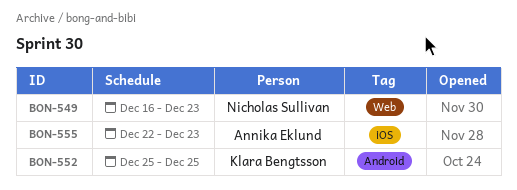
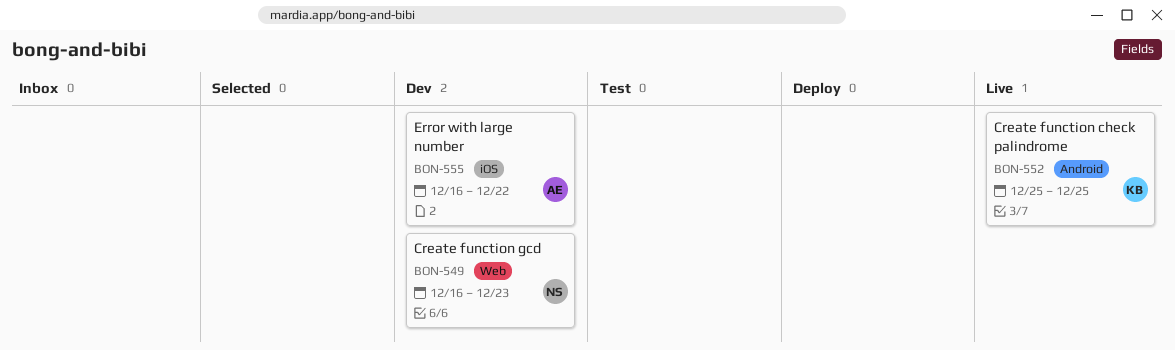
BON-555, start: Dec 22 -> Dec 16
BON-555, due: Dec 23 -> Dec 22

